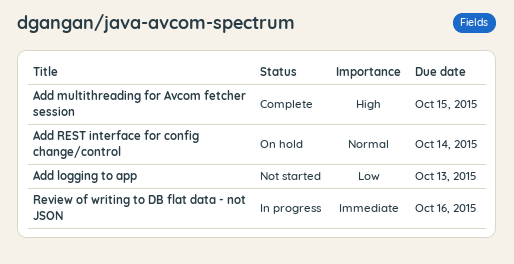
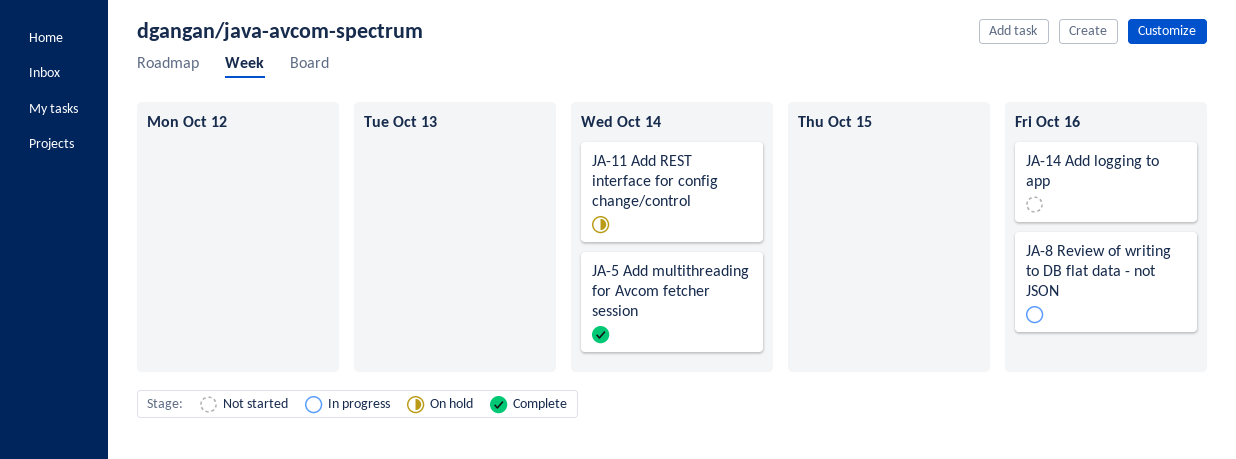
Add logging to app, due: Oct 13 -> Oct 16
Add multithreading for Avcom fetcher session, due: Oct 15 -> Oct 14

